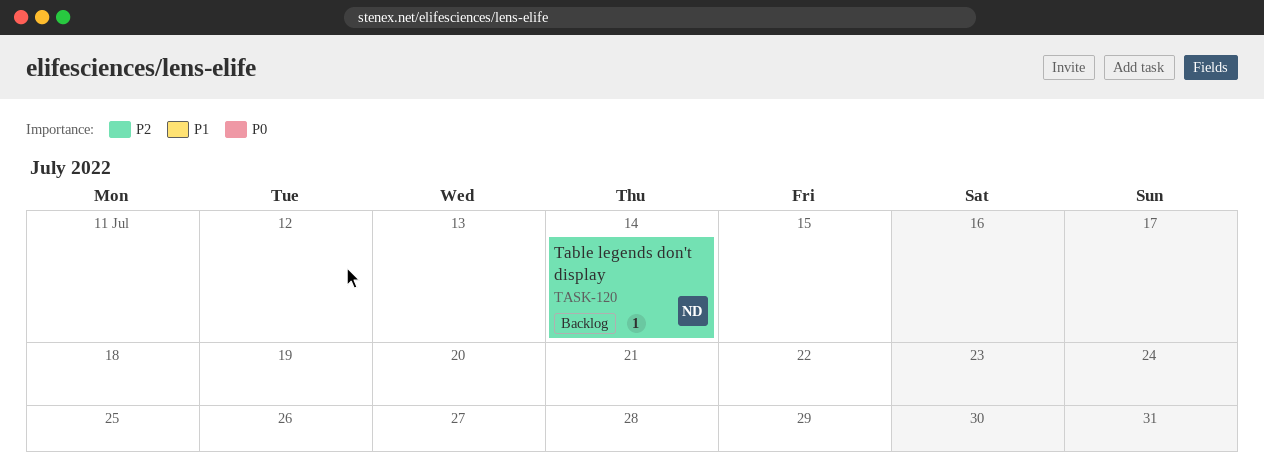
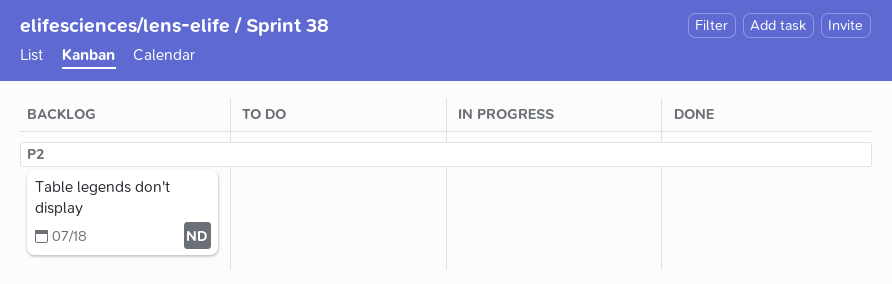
Table legends don't display, due: Jul 14 -> Jul 18

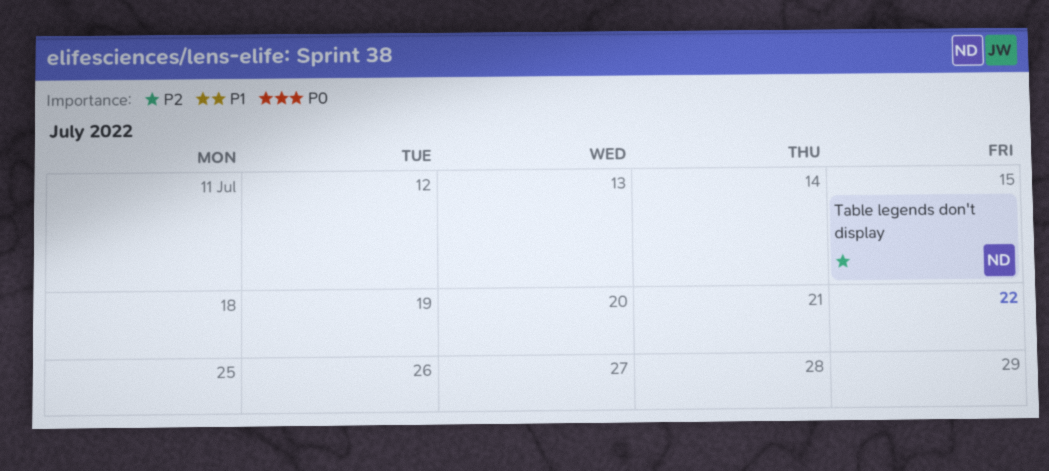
Table legends don't display, due: Jul 18 -> Jul 15

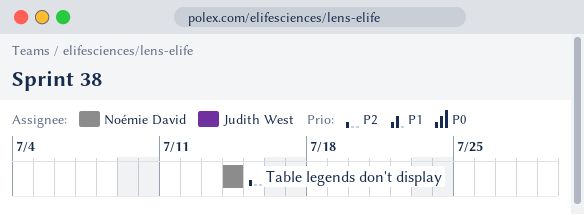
Table legends don't display, due: Jul 15 -> Jul 14

